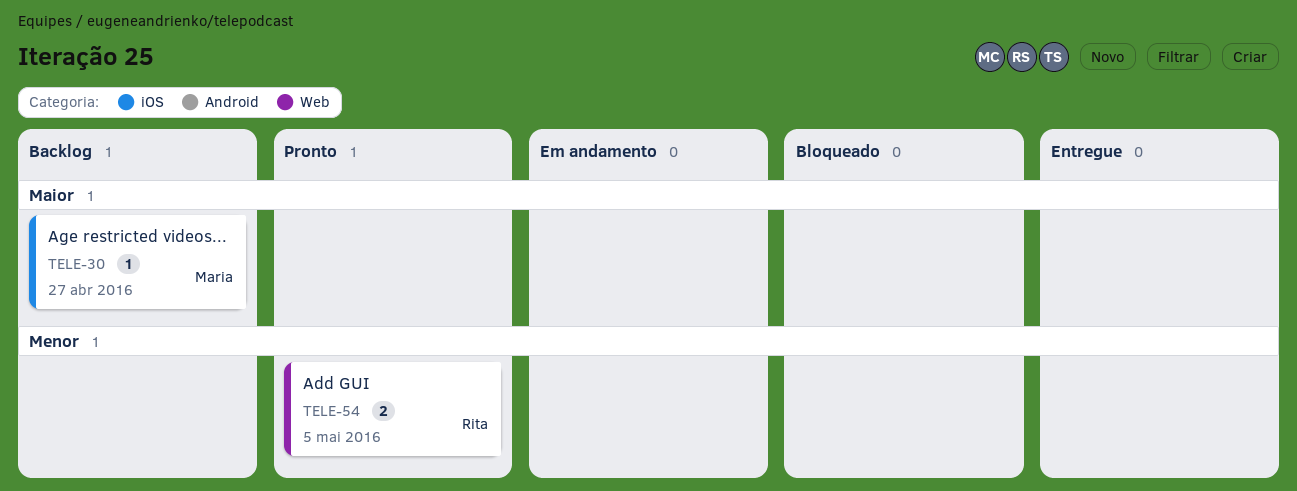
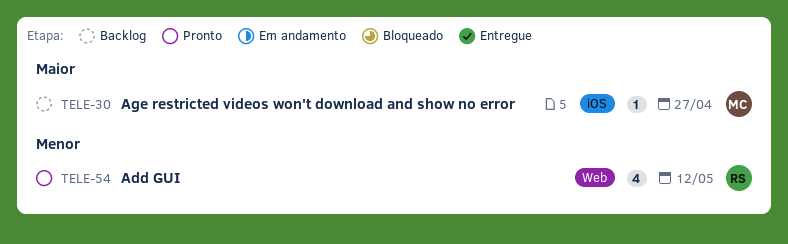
TELE-54, estimate: 2 -> 4
TELE-54, due: May 5 -> May 12

